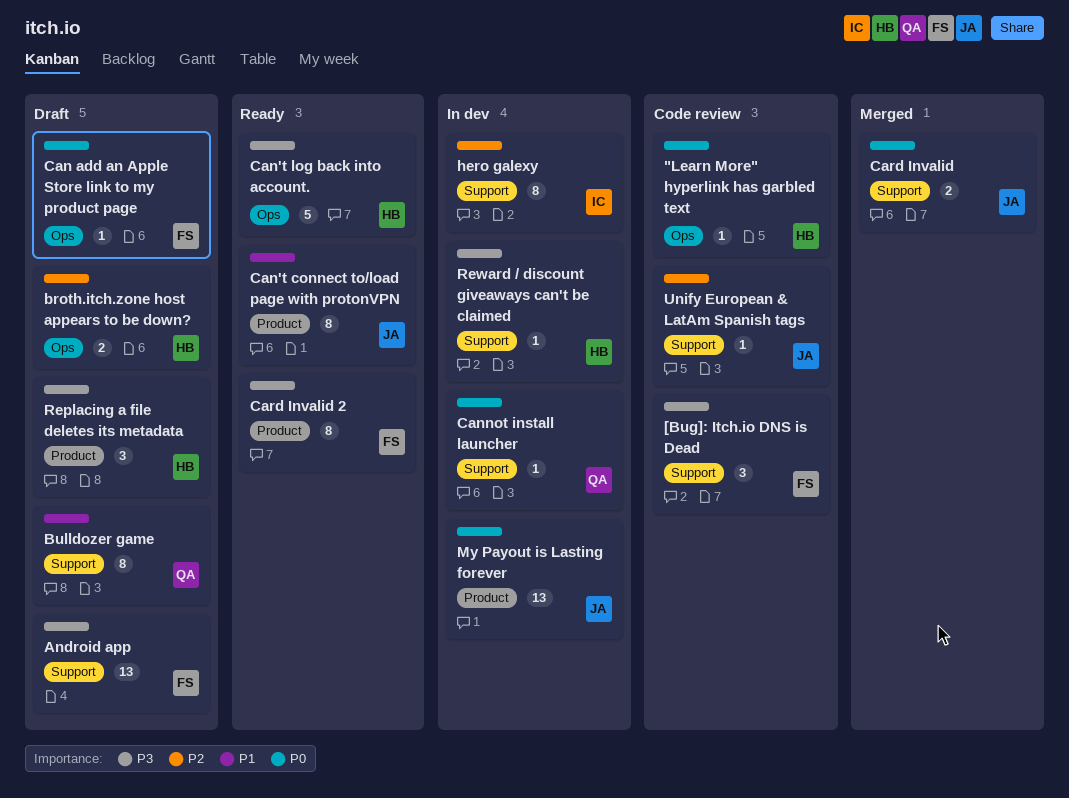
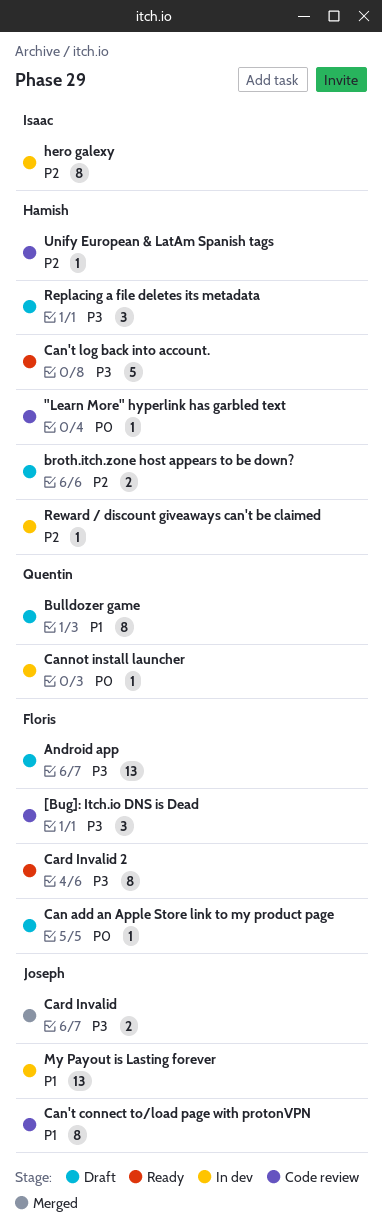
Can't connect to/load page with protonVPN, status: Ready -> Code review
Card Invalid, priority: P0 -> P3
My Payout is Lasting forever, priority: P0 -> P1
Reward / discount giveaways can't be claimed, priority: P3 -> P2
Unify European & LatAm Spanish tags, owner: Joseph -> Hamish

